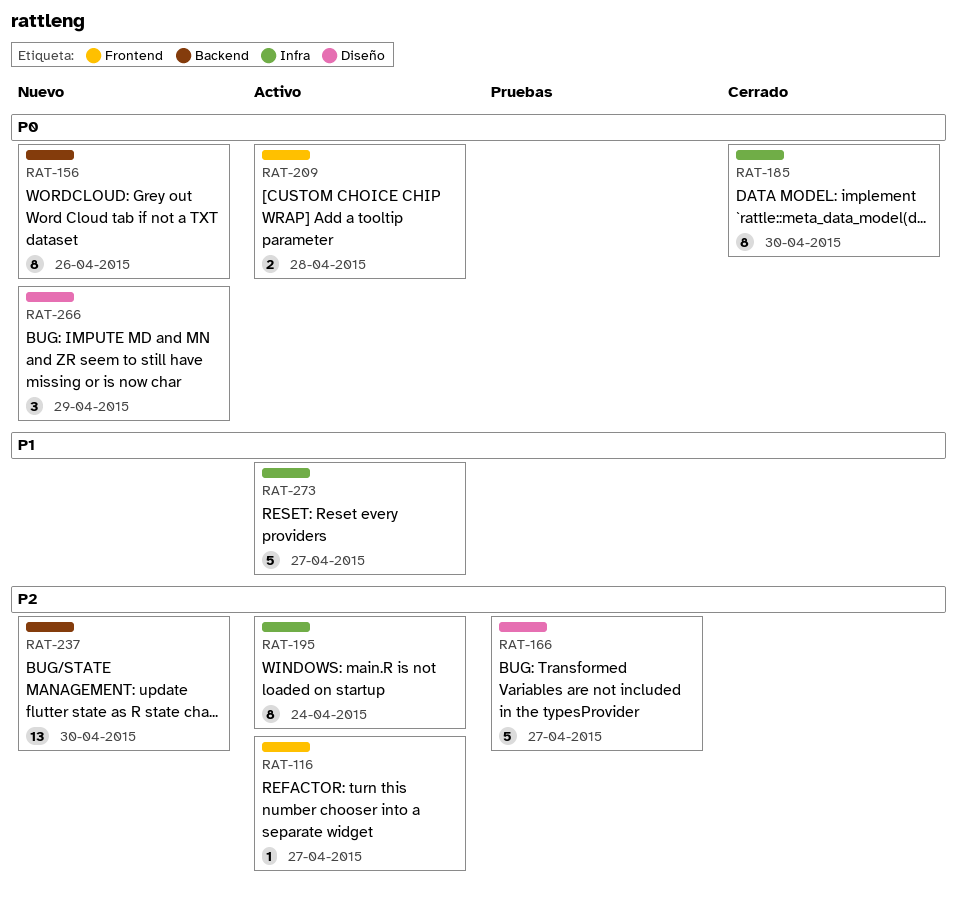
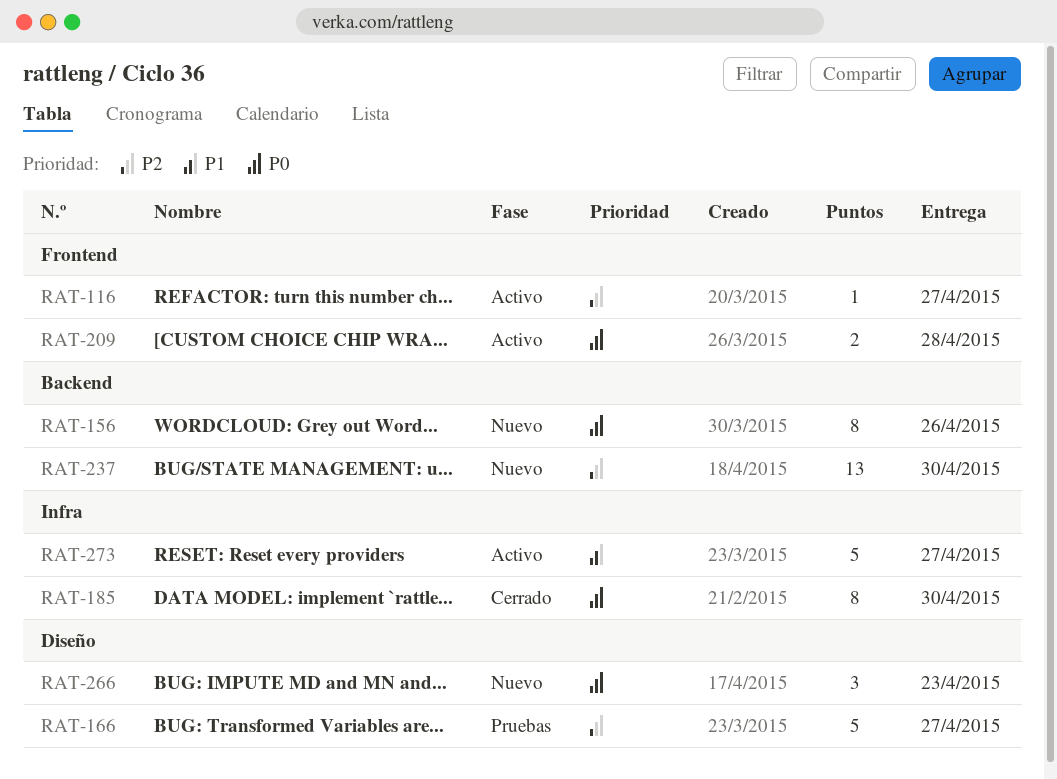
RAT-195: present -> none
RAT-266, due: Apr 29 -> Apr 23

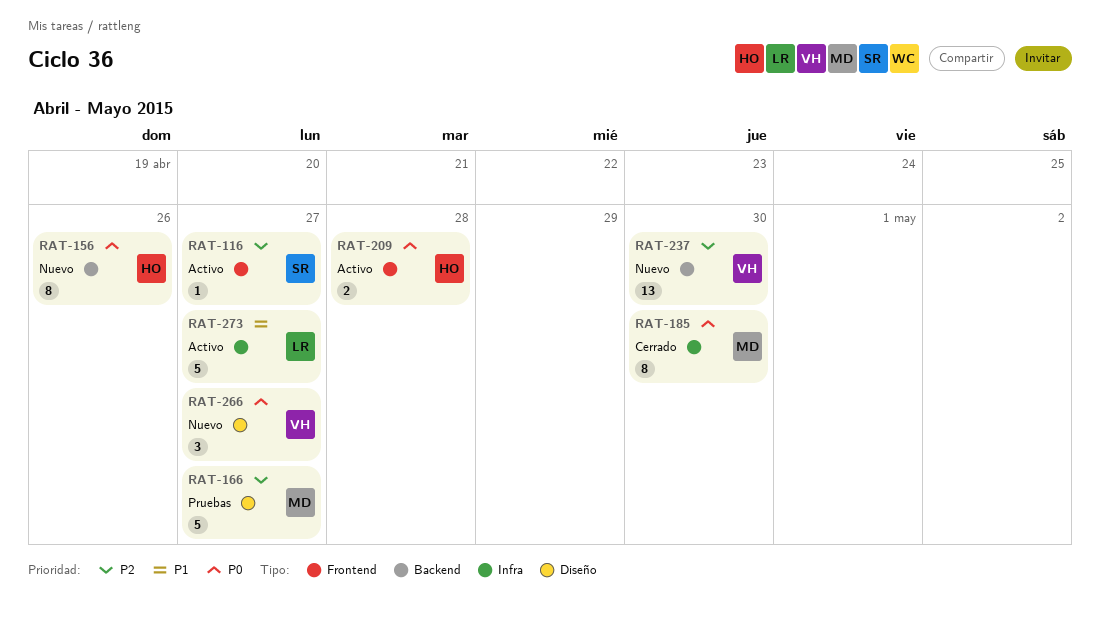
RAT-266, due: Apr 23 -> Apr 27

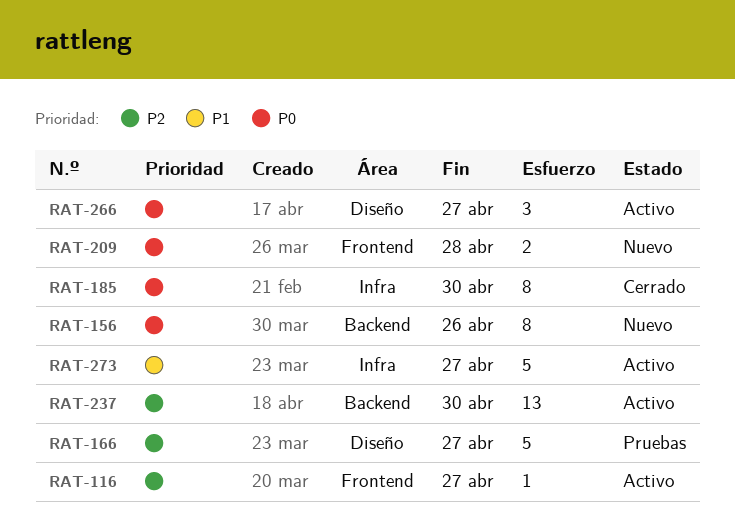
RAT-209, status: Activo -> Nuevo
RAT-237, status: Nuevo -> Activo
RAT-266, status: Nuevo -> Activo

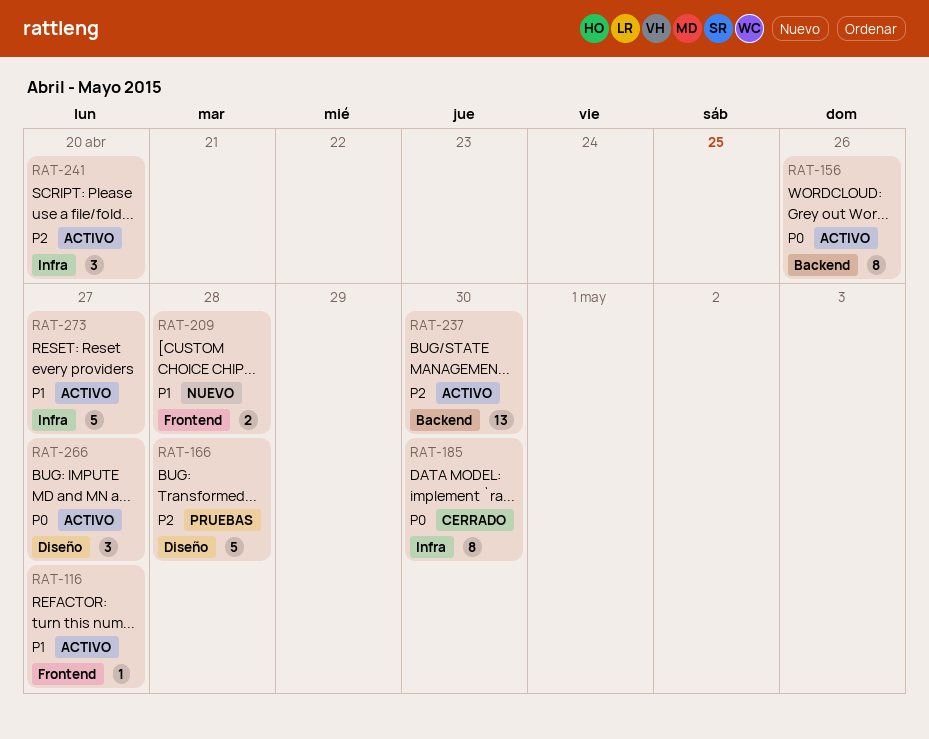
RAT-116, priority: P2 -> P1
RAT-156, status: Nuevo -> Activo
RAT-166, due: Apr 27 -> Apr 28
RAT-209, priority: P0 -> P1
RAT-241: none -> present

